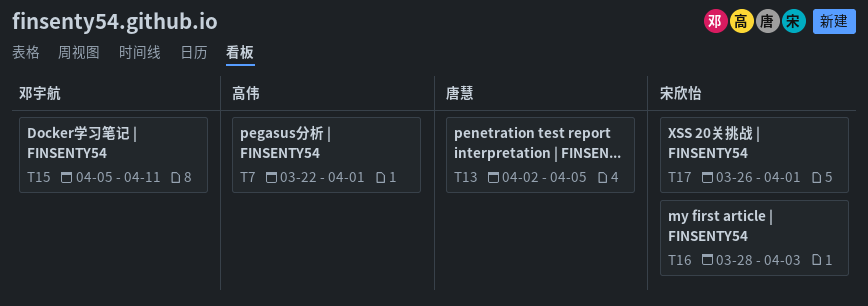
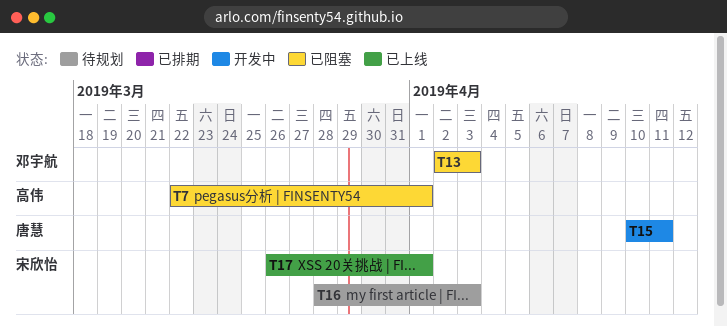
T13, owner: 唐慧 -> 邓宇航
T13, due: Apr 5 -> Apr 3
T15, owner: 邓宇航 -> 唐慧
T15, start: Apr 5 -> Apr 10

